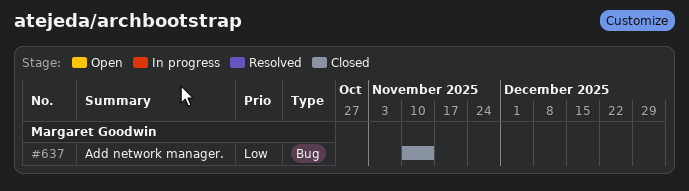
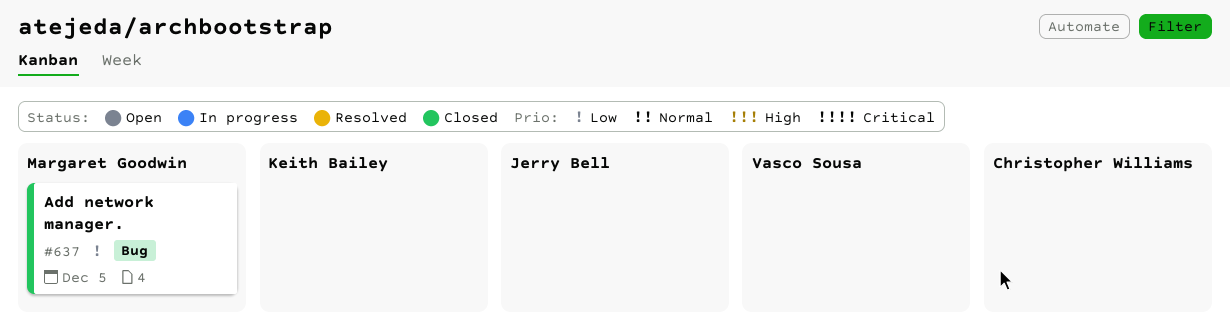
#637, due: Nov 14 -> Dec 5

